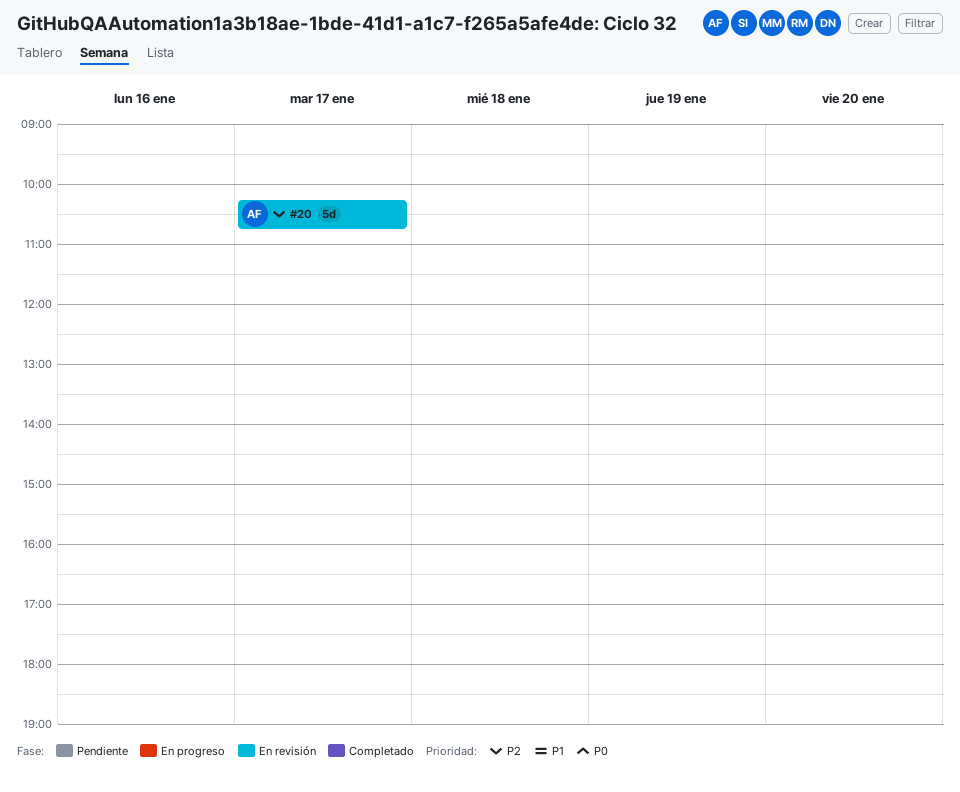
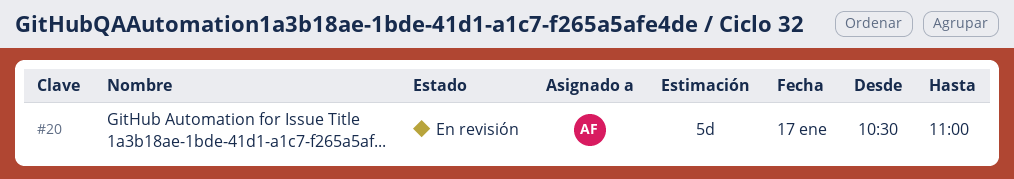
#20, begins: 10:15 -> 10:30
#20, ends: 10:45 -> 11:00

